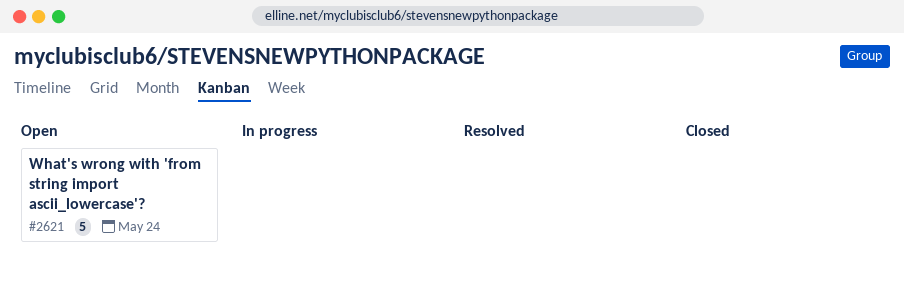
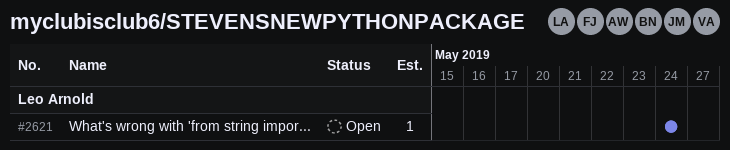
#2621, estimate: 5 -> 1

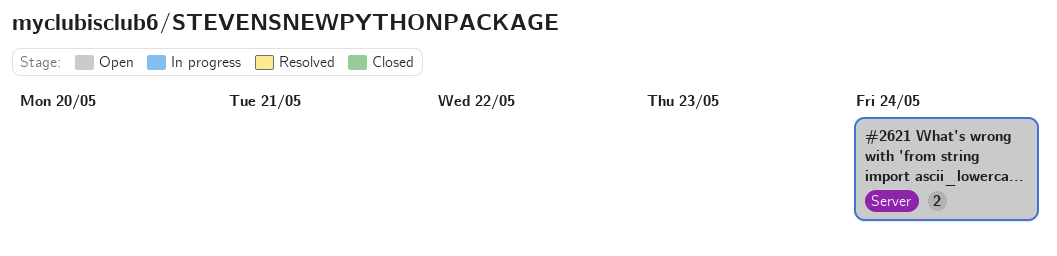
#2621, estimate: 1 -> 2

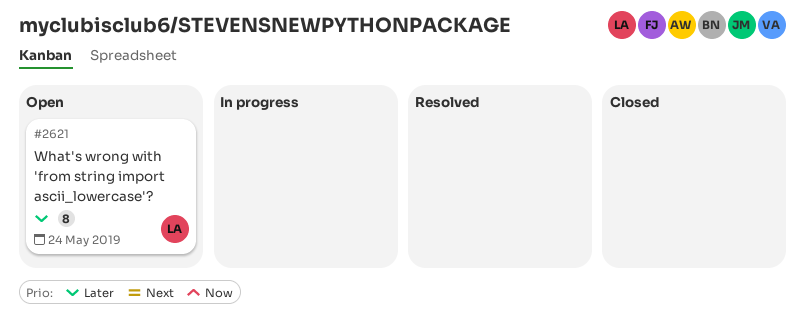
#2621, estimate: 2 -> 8

